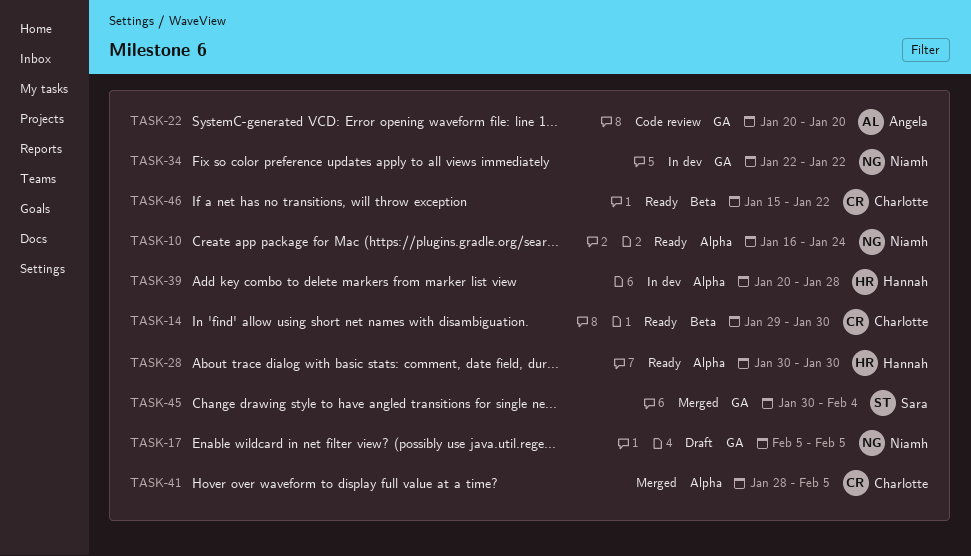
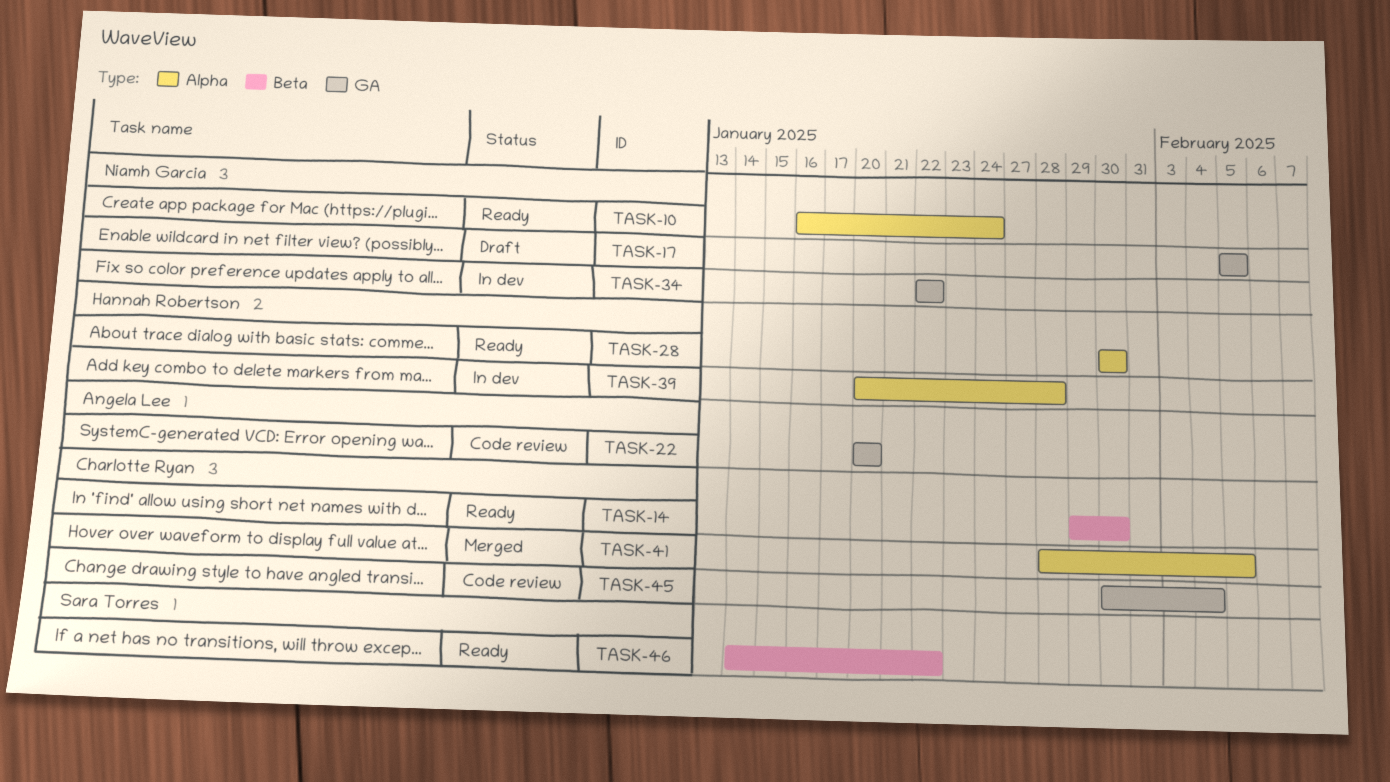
TASK-45, status: Merged -> Code review
TASK-45, owner: Sara Torres -> Charlotte Ryan
TASK-46, owner: Charlotte Ryan -> Sara Torres
TASK-46, start: Jan 15 -> Jan 14

